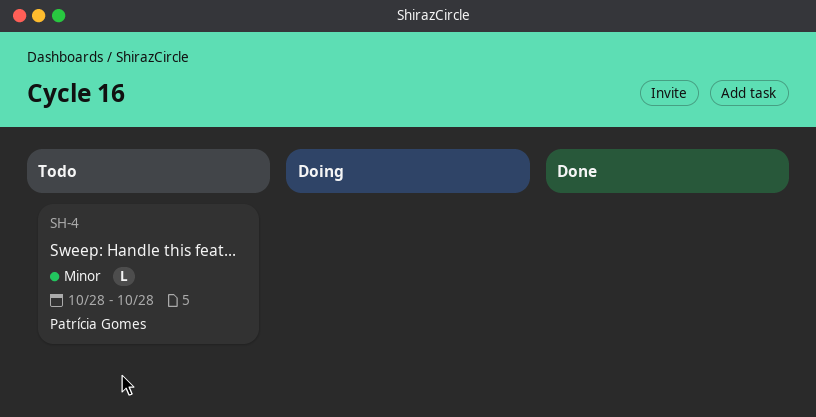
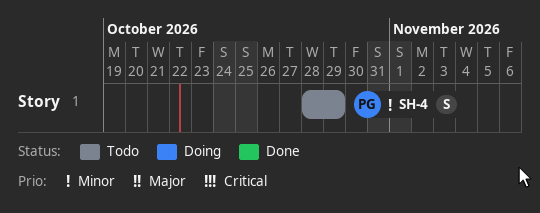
SH-4, estimate: L -> S
SH-4, due: Oct 28 -> Oct 29

